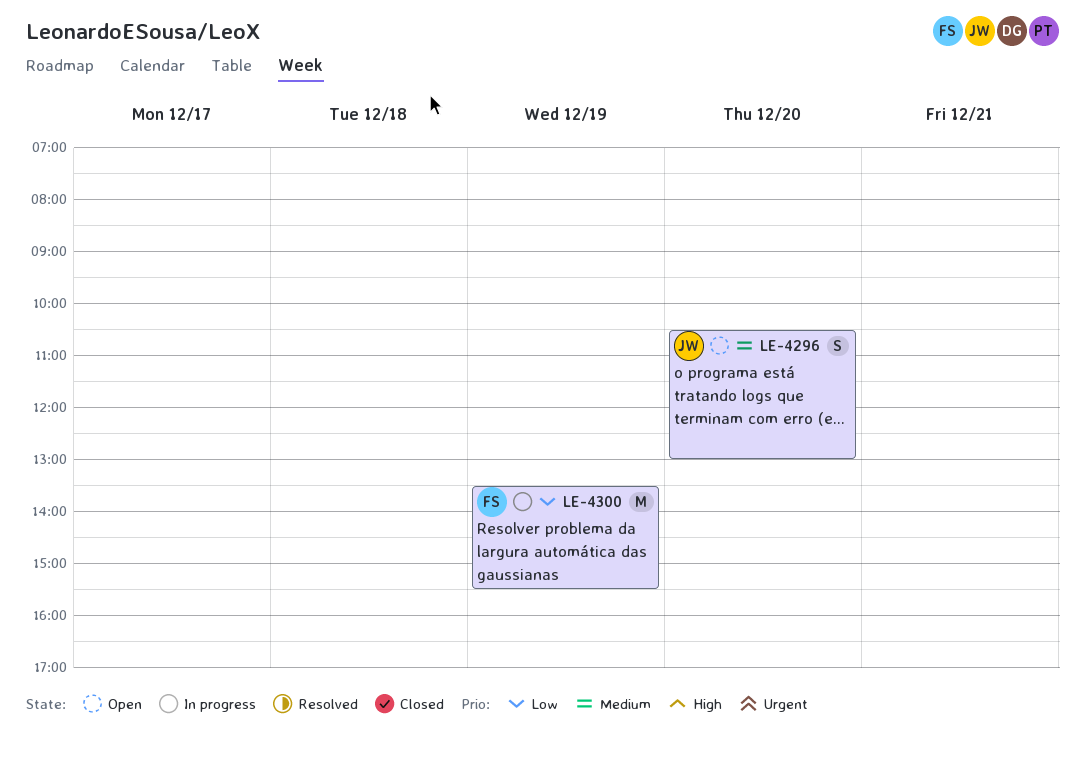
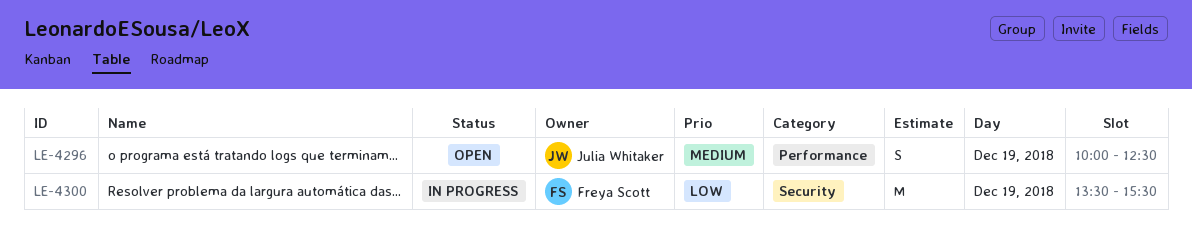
LE-4296, day: Dec 20 -> Dec 19
LE-4296, begins: 10:30 -> 10:00
LE-4296, ends: 13:00 -> 12:30

